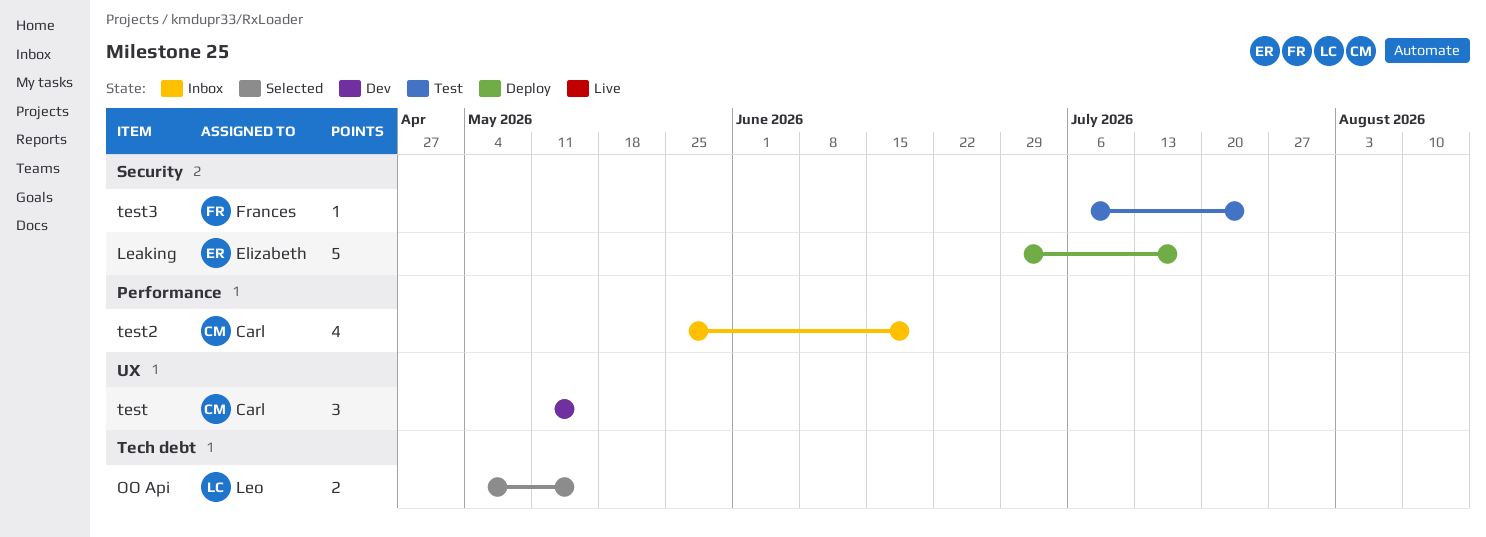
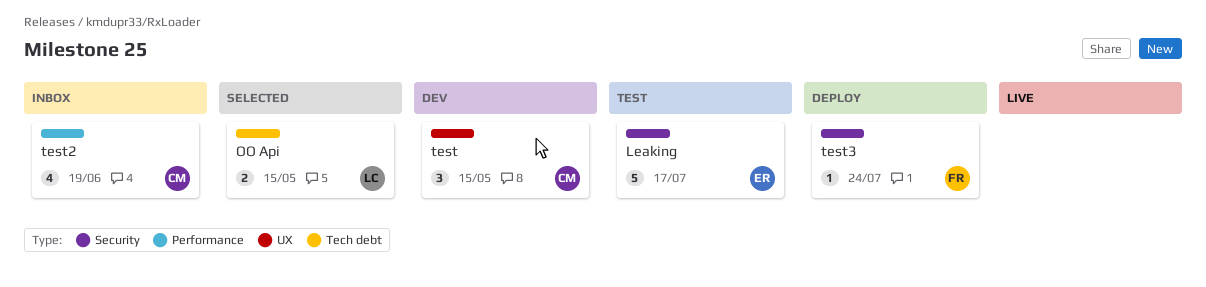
Leaking, status: Deploy -> Test
test3, status: Test -> Deploy

